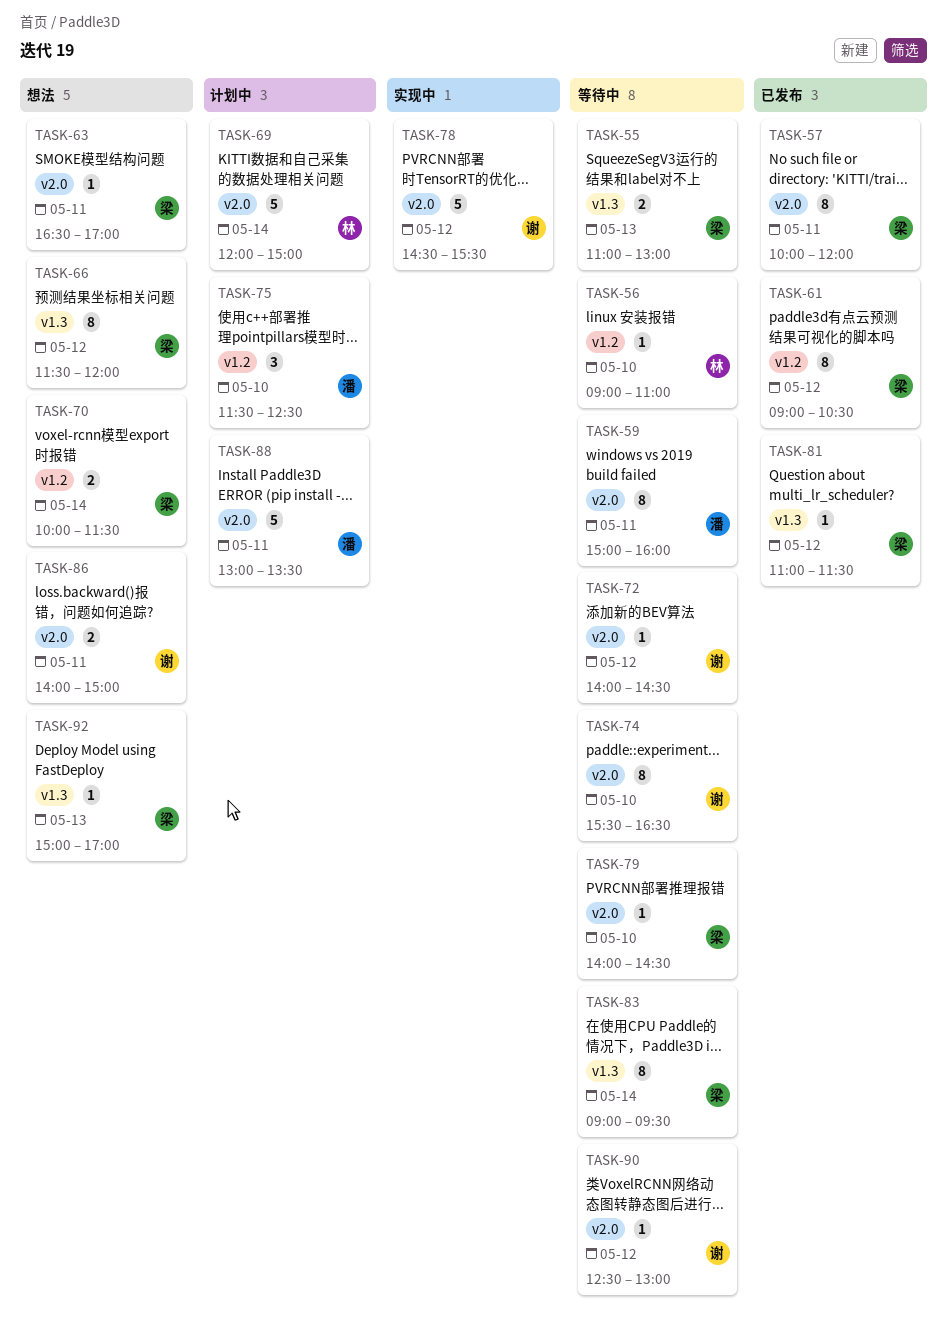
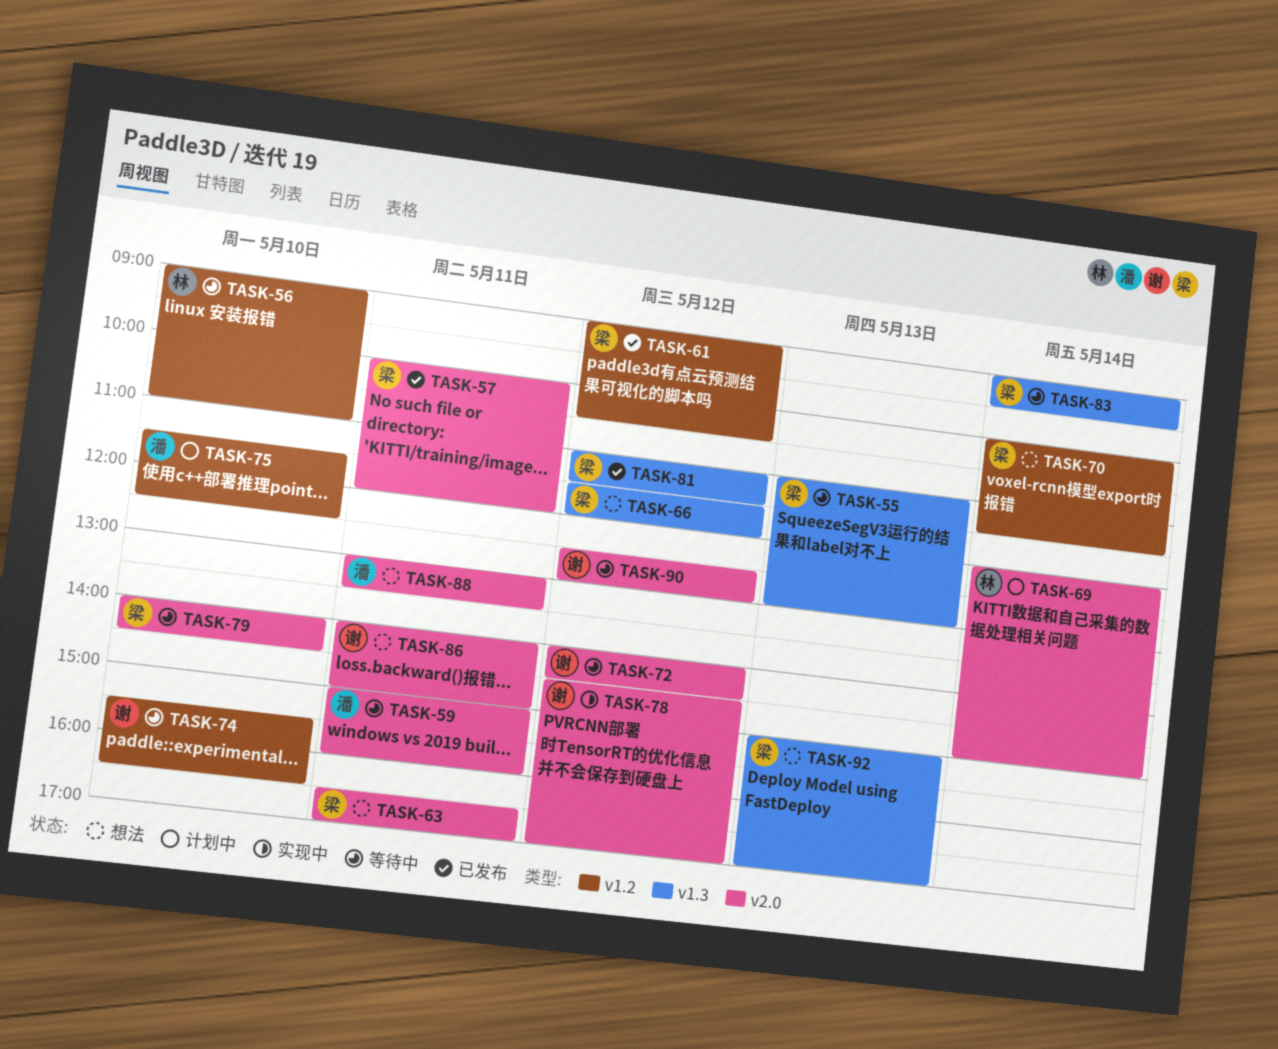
TASK-74, label: v2.0 -> v1.2
TASK-78, ends: 15:30 -> 17:00
TASK-88, status: 计划中 -> 想法

